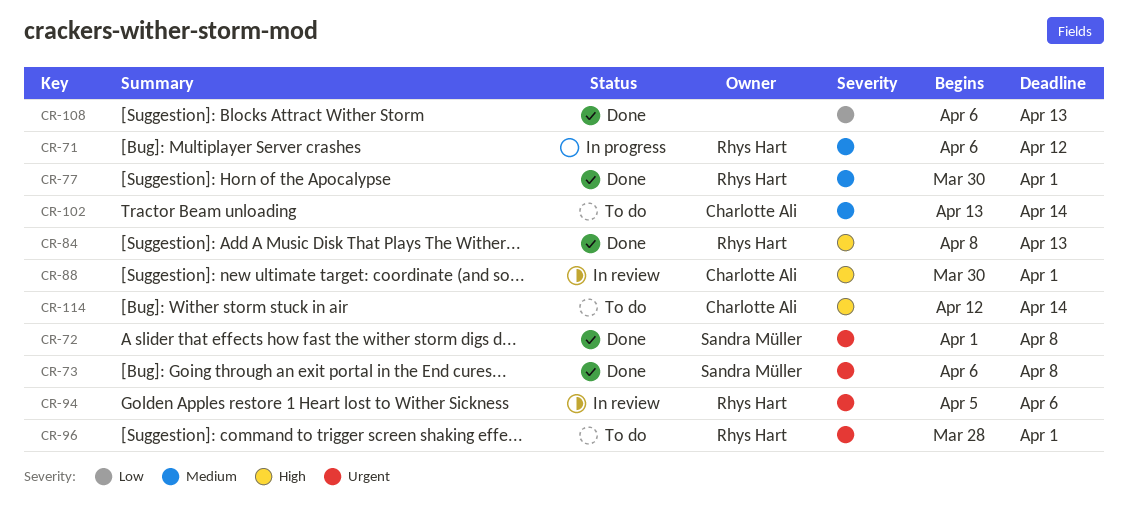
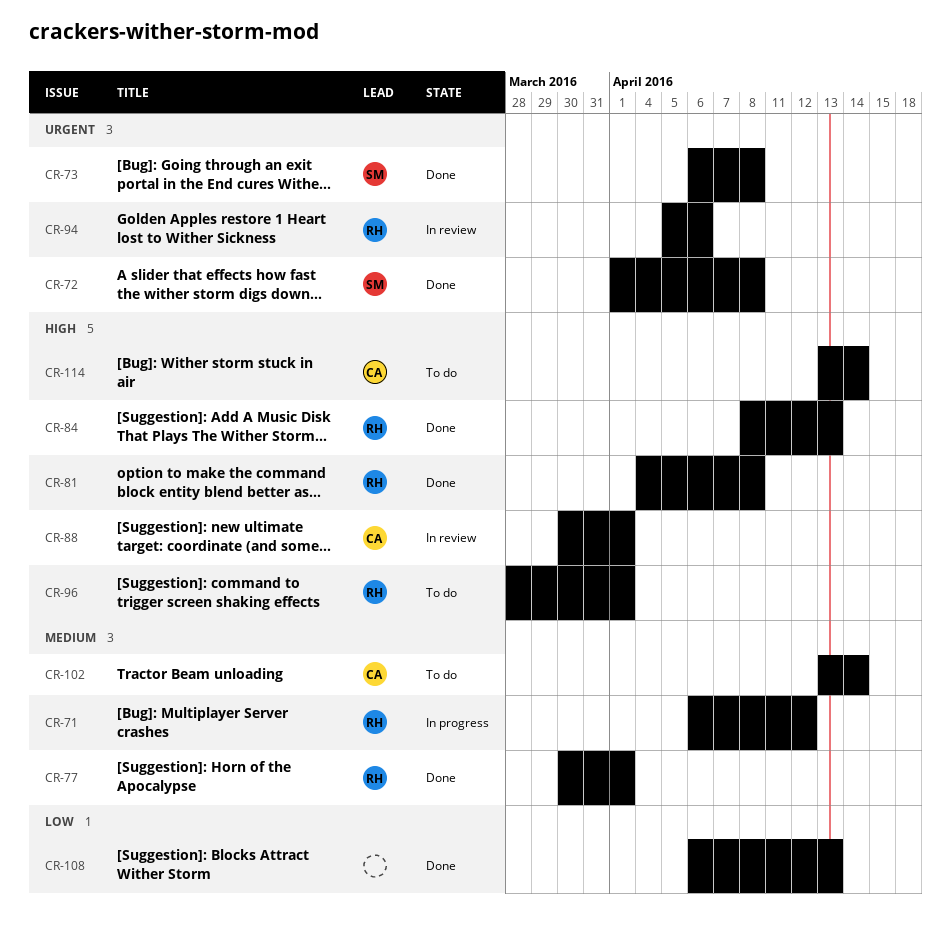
CR-81: none -> present
CR-96, priority: Urgent -> High
CR-114, start: Apr 12 -> Apr 13

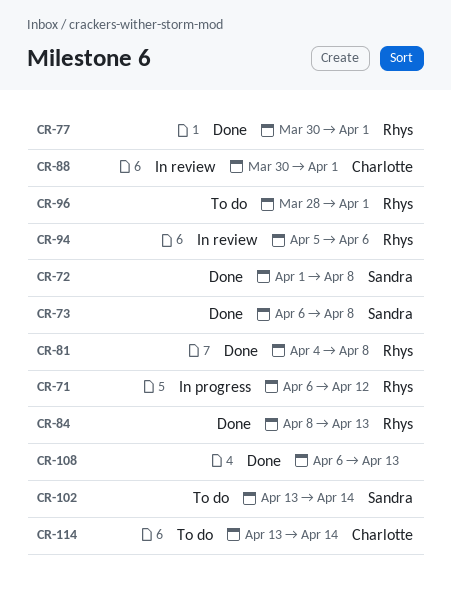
CR-102, owner: Charlotte -> Sandra

